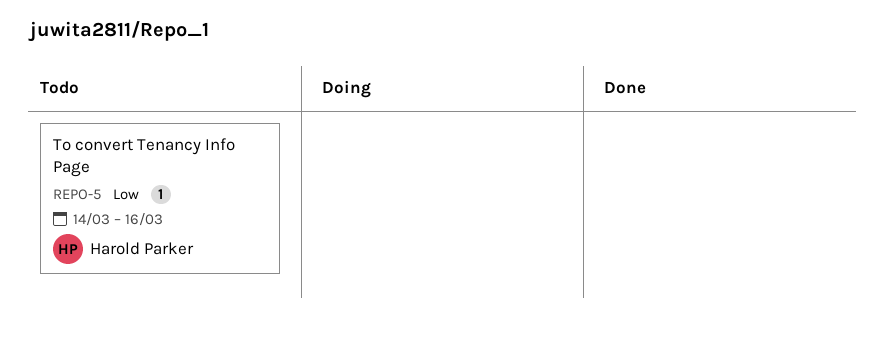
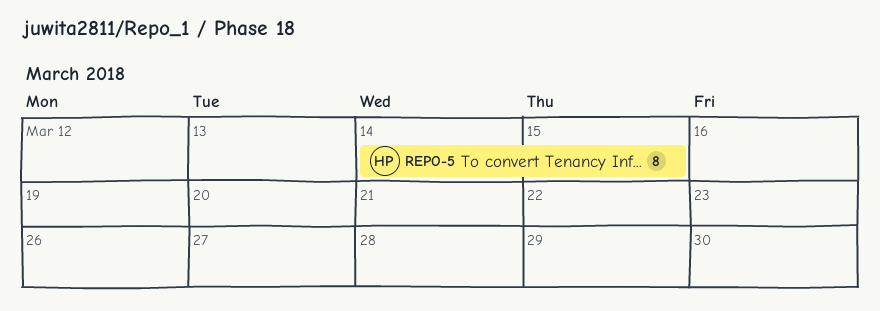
REPO-5, estimate: 1 -> 8
REPO-5, due: Mar 16 -> Mar 15

